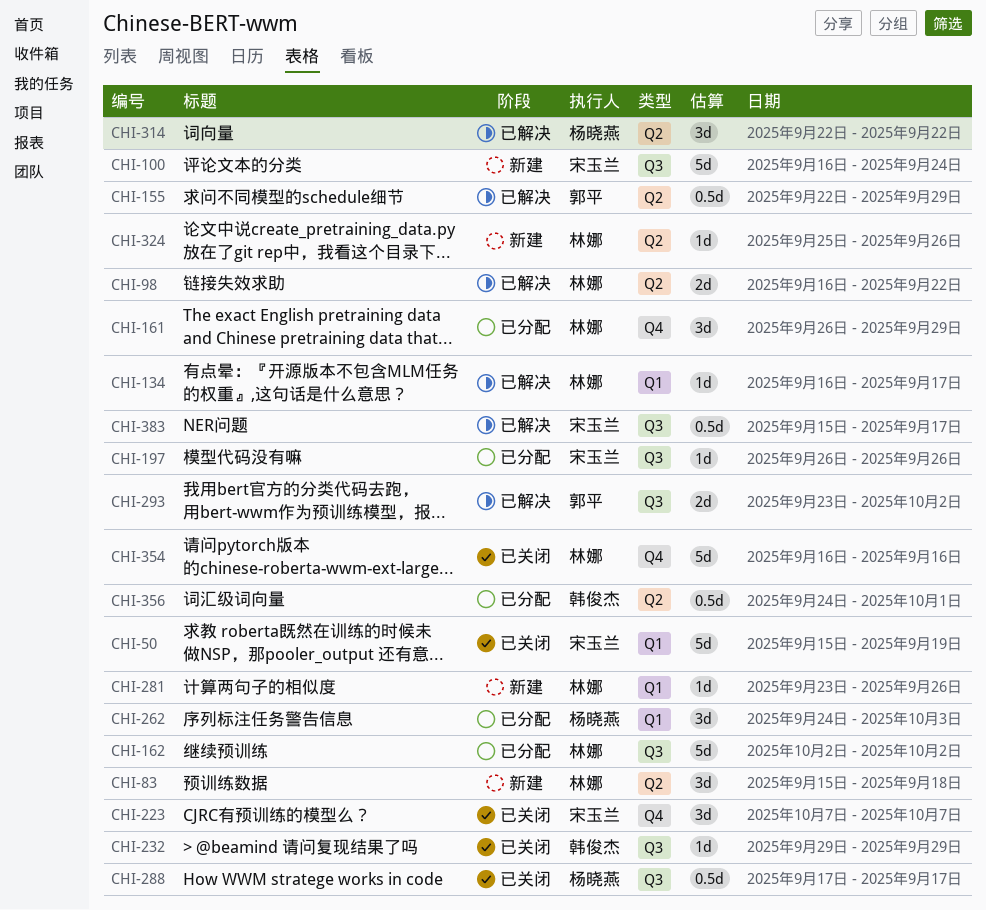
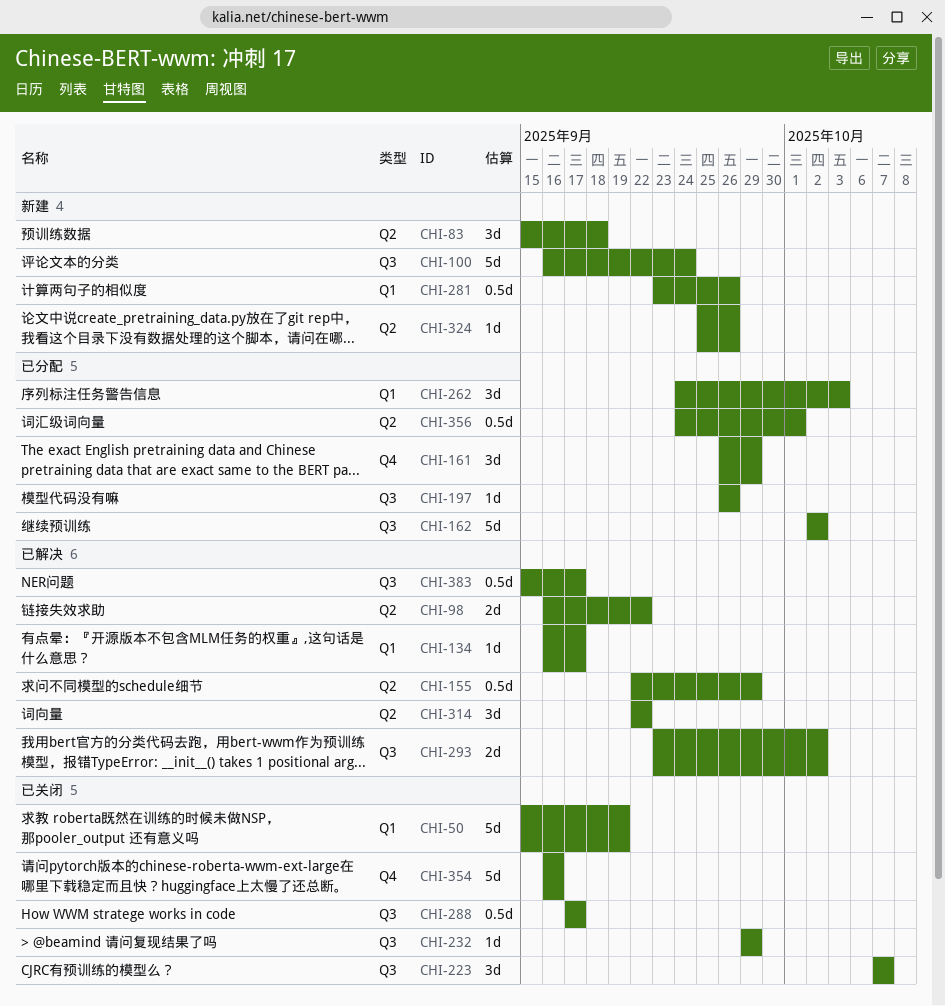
CHI-223, label: Q4 -> Q3
CHI-281, estimate: 1d -> 0.5d

